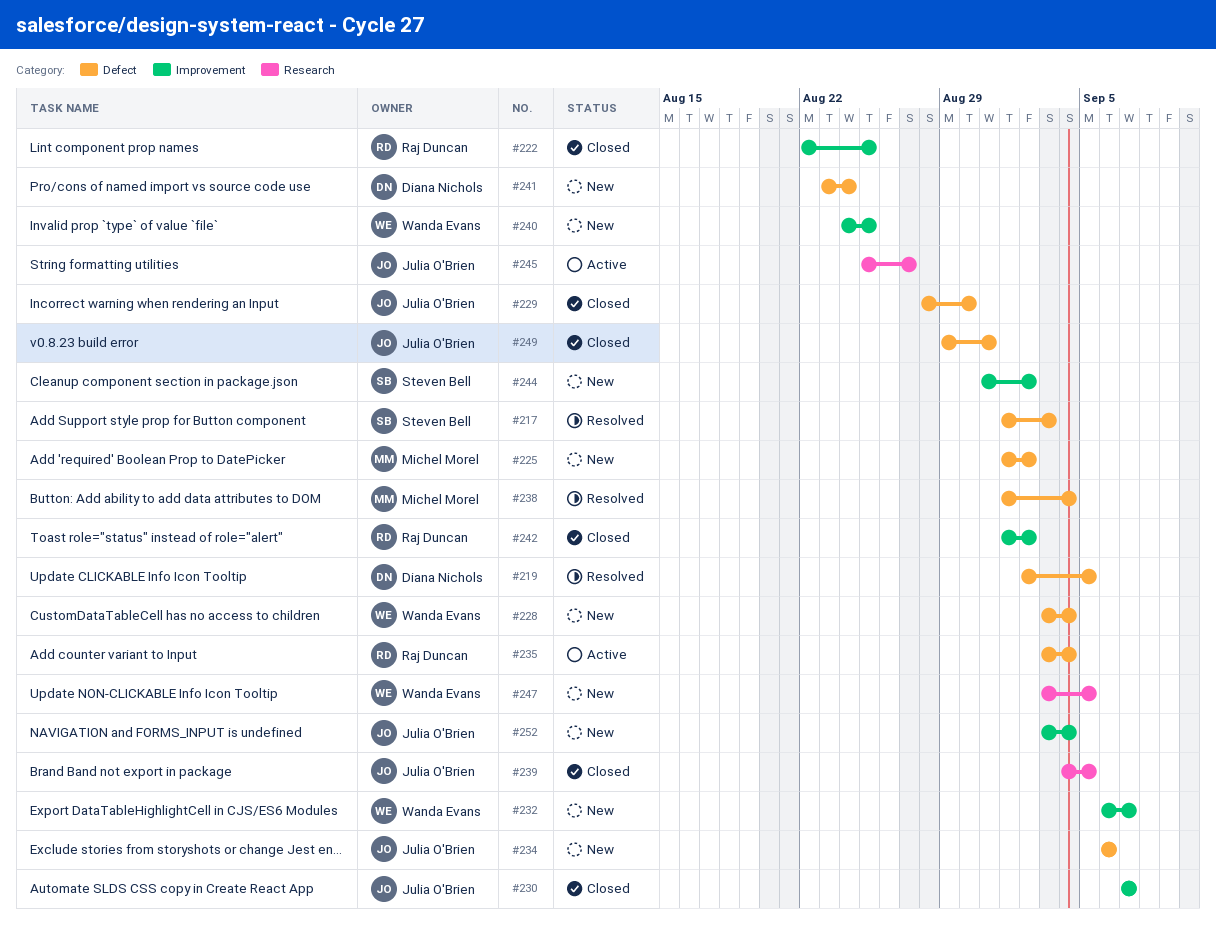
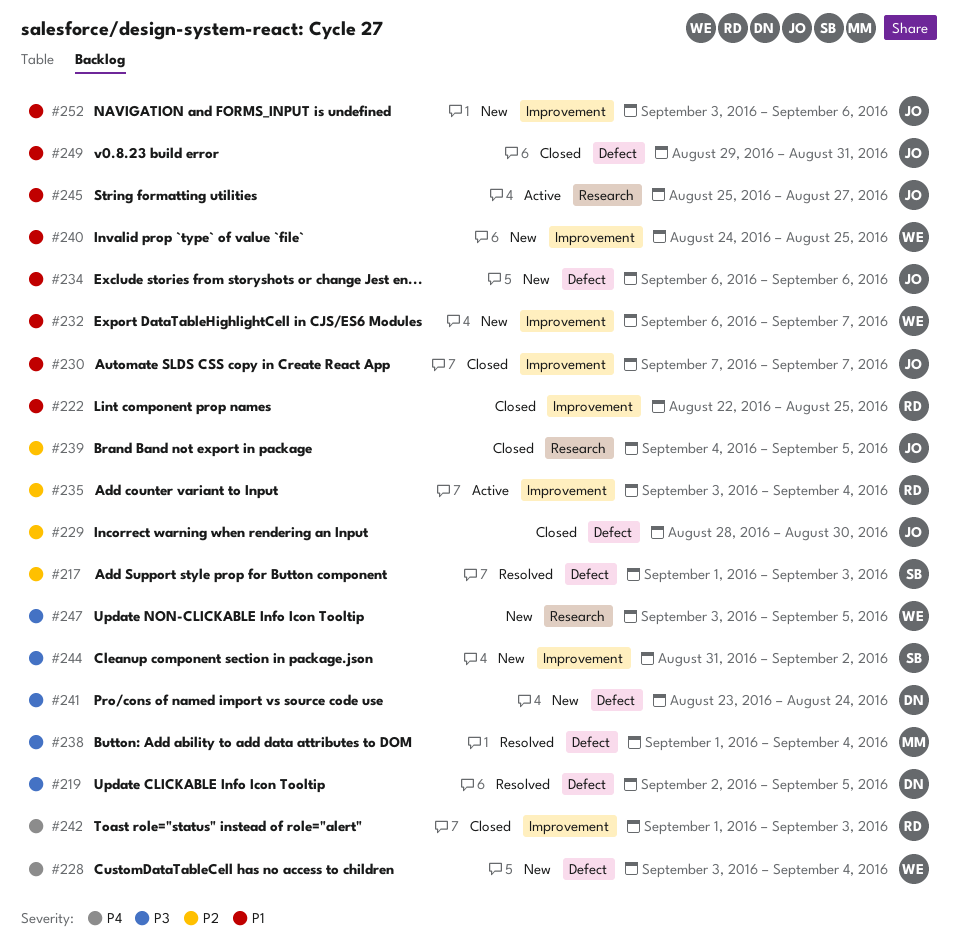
#225: present -> none
#235, label: Defect -> Improvement
#242, due: Sep 2 -> Sep 3
#252, due: Sep 4 -> Sep 6

